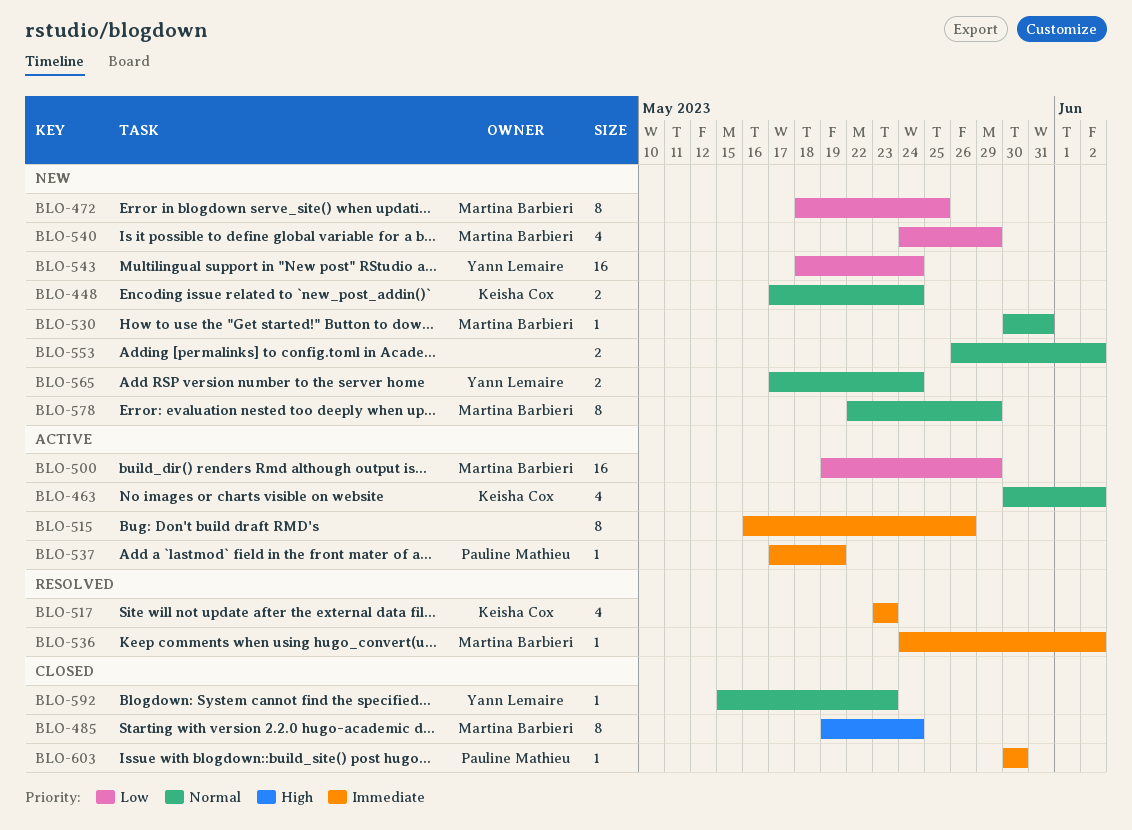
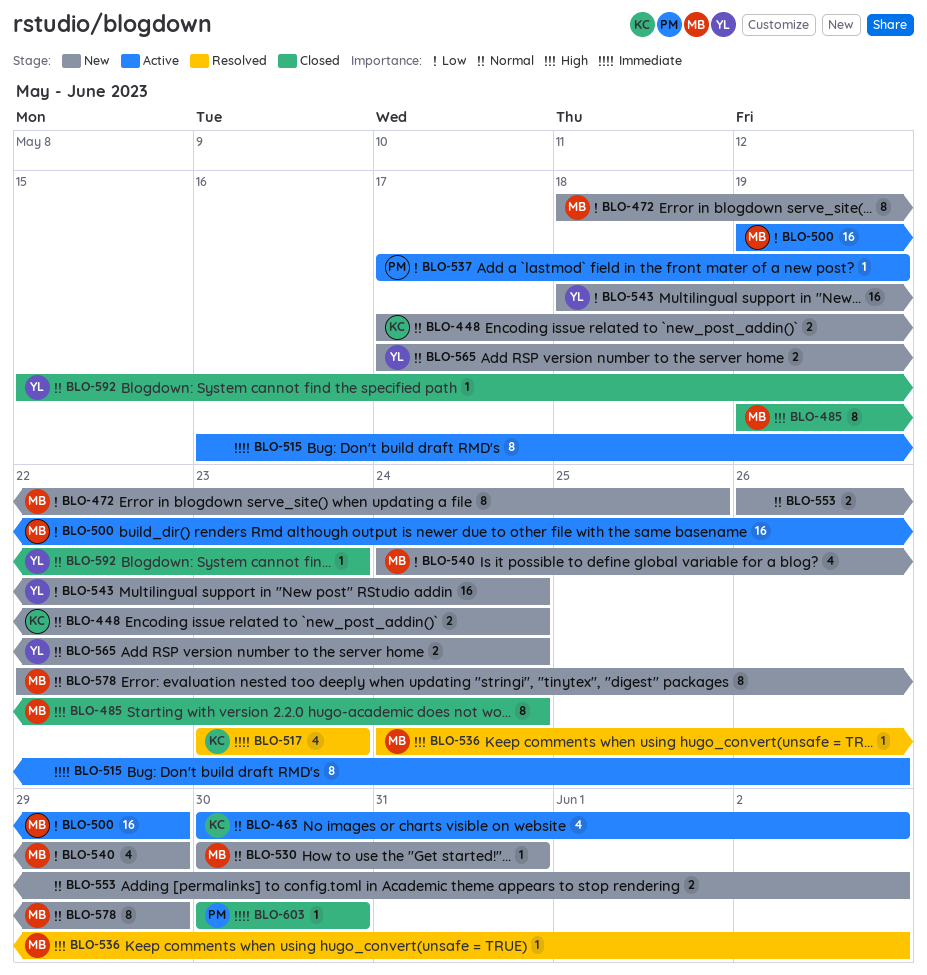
BLO-536, priority: Immediate -> High
BLO-537, priority: Immediate -> Low

